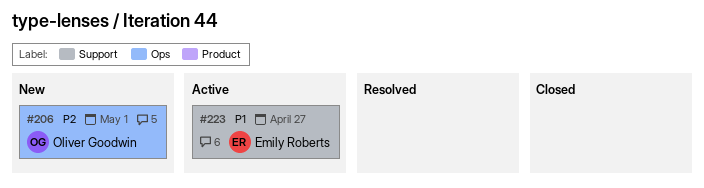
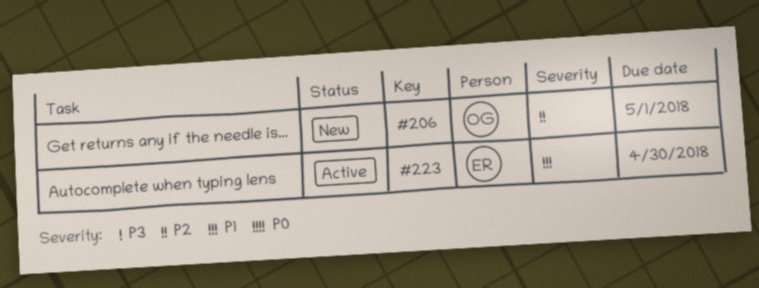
#223, due: Apr 27 -> Apr 30

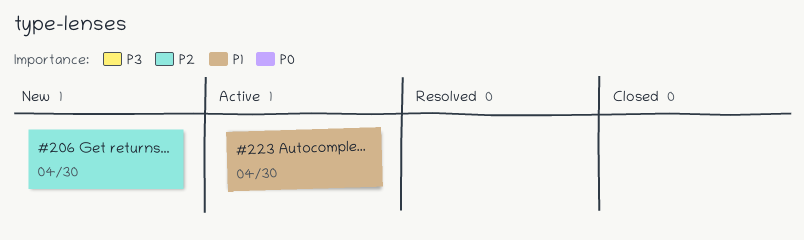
#206, due: May 1 -> Apr 30

